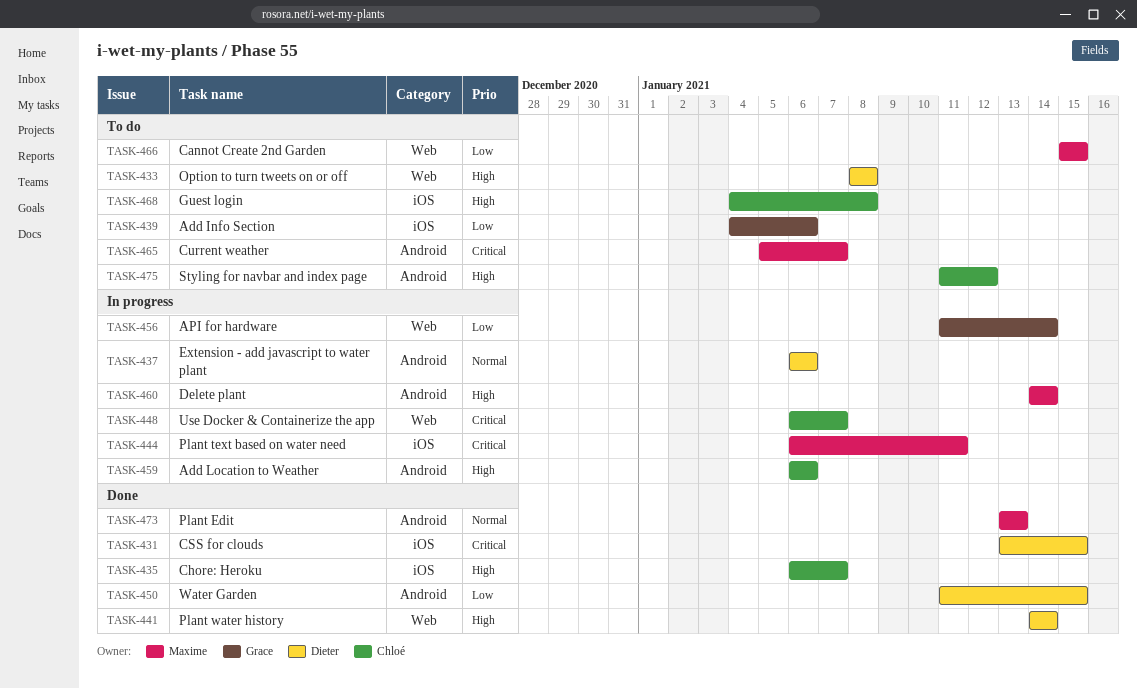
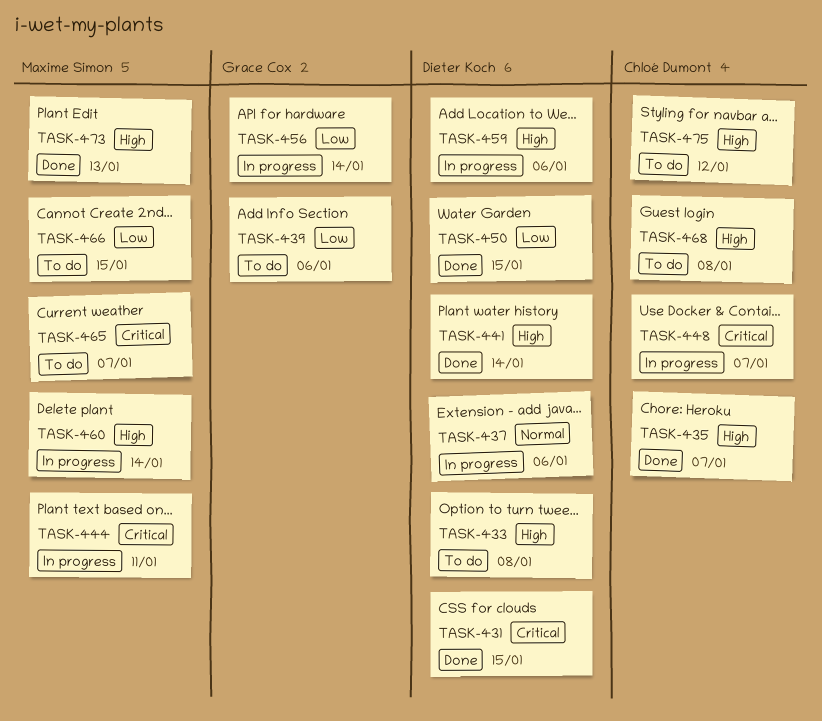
TASK-459, owner: Chloé Dumont -> Dieter Koch
TASK-473, priority: Normal -> High

